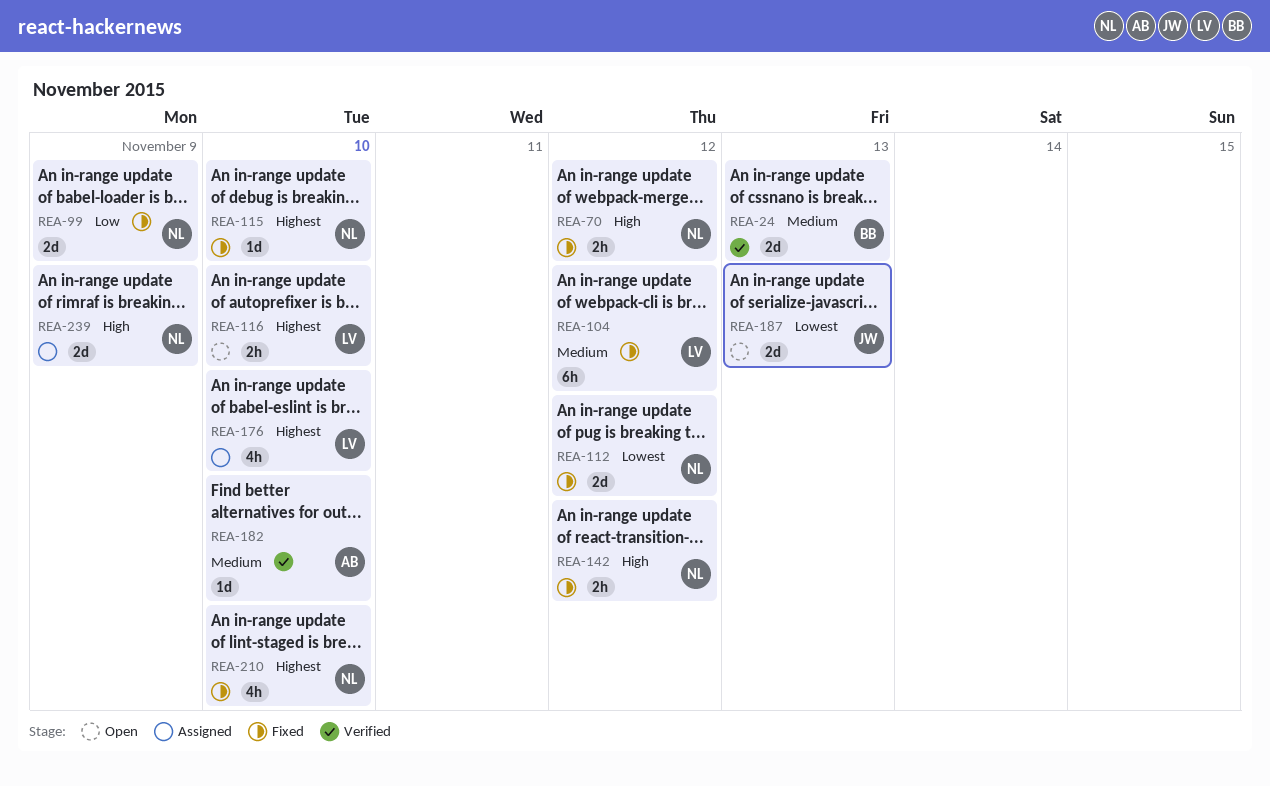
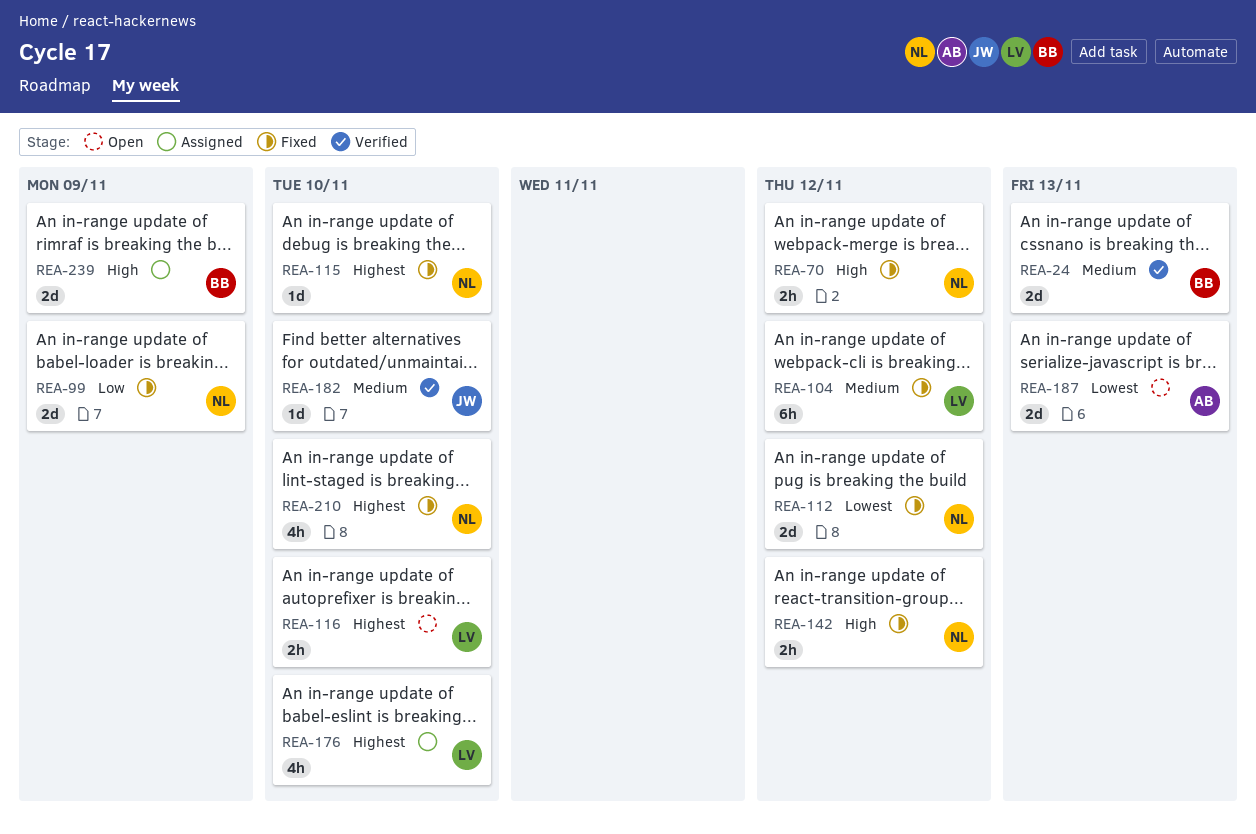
REA-182, owner: AB -> JW
REA-187, owner: JW -> AB
REA-239, owner: NL -> BB

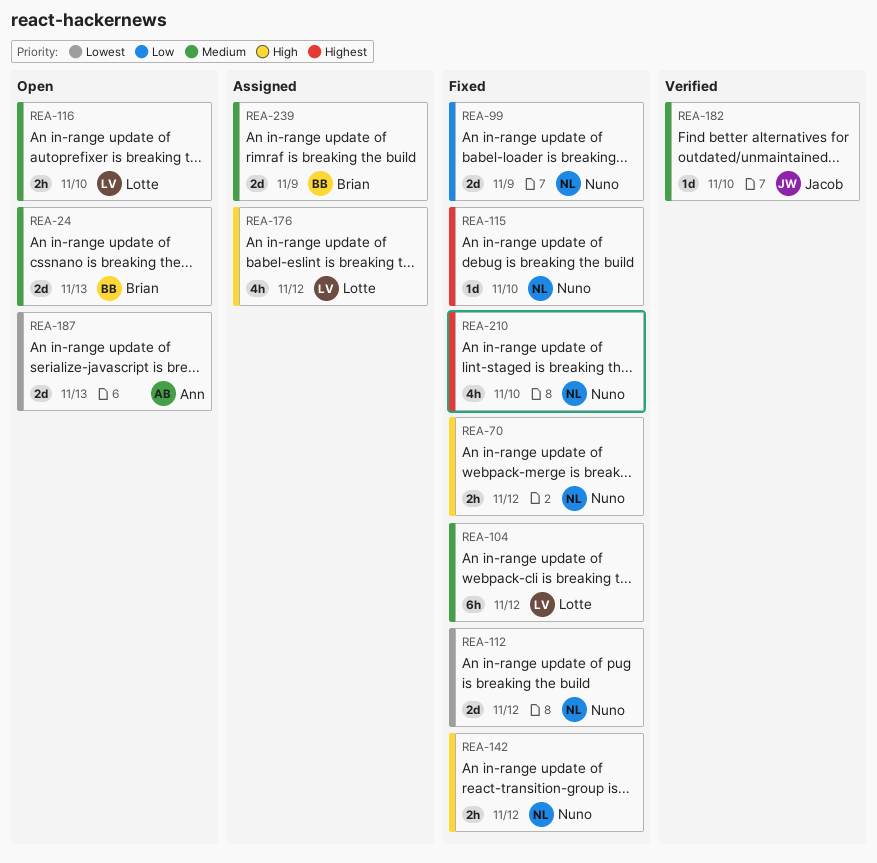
REA-24, status: Verified -> Open
REA-116, priority: Highest -> Medium
REA-176, priority: Highest -> High
REA-176, due: Nov 10 -> Nov 12
REA-239, priority: High -> Medium

